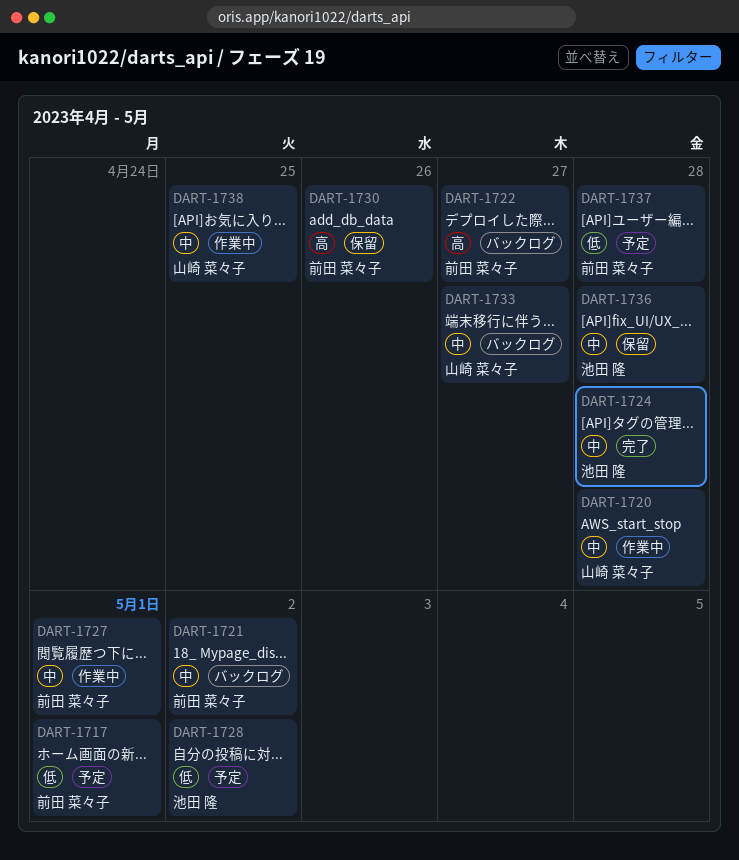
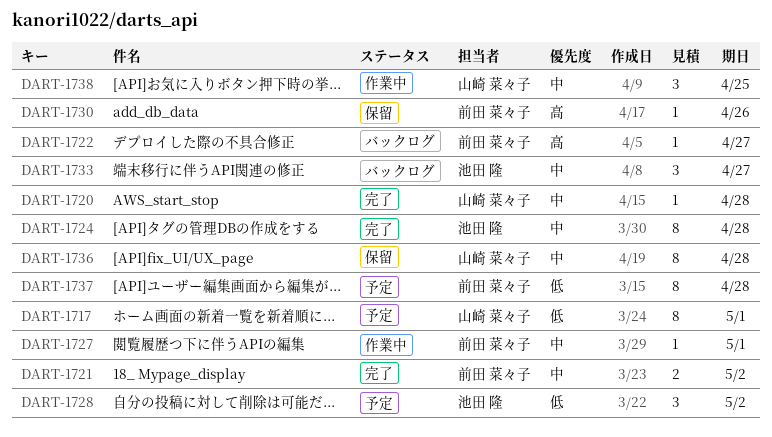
DART-1717, owner: 前田 菜々子 -> 山崎 菜々子
DART-1720, status: 作業中 -> 完了
DART-1721, status: バックログ -> 完了
DART-1733, owner: 山崎 菜々子 -> 池田 隆
DART-1736, owner: 池田 隆 -> 山崎 菜々子

